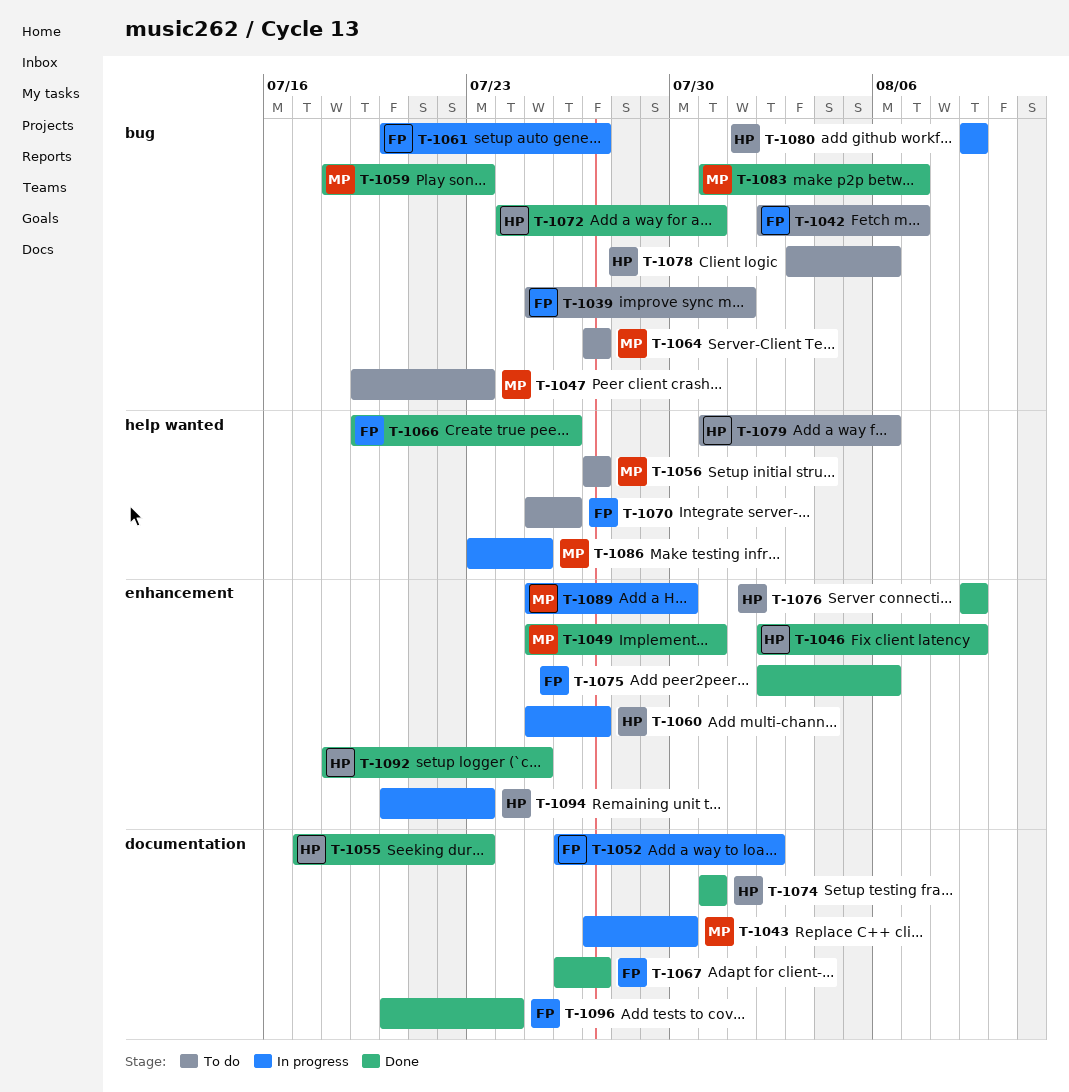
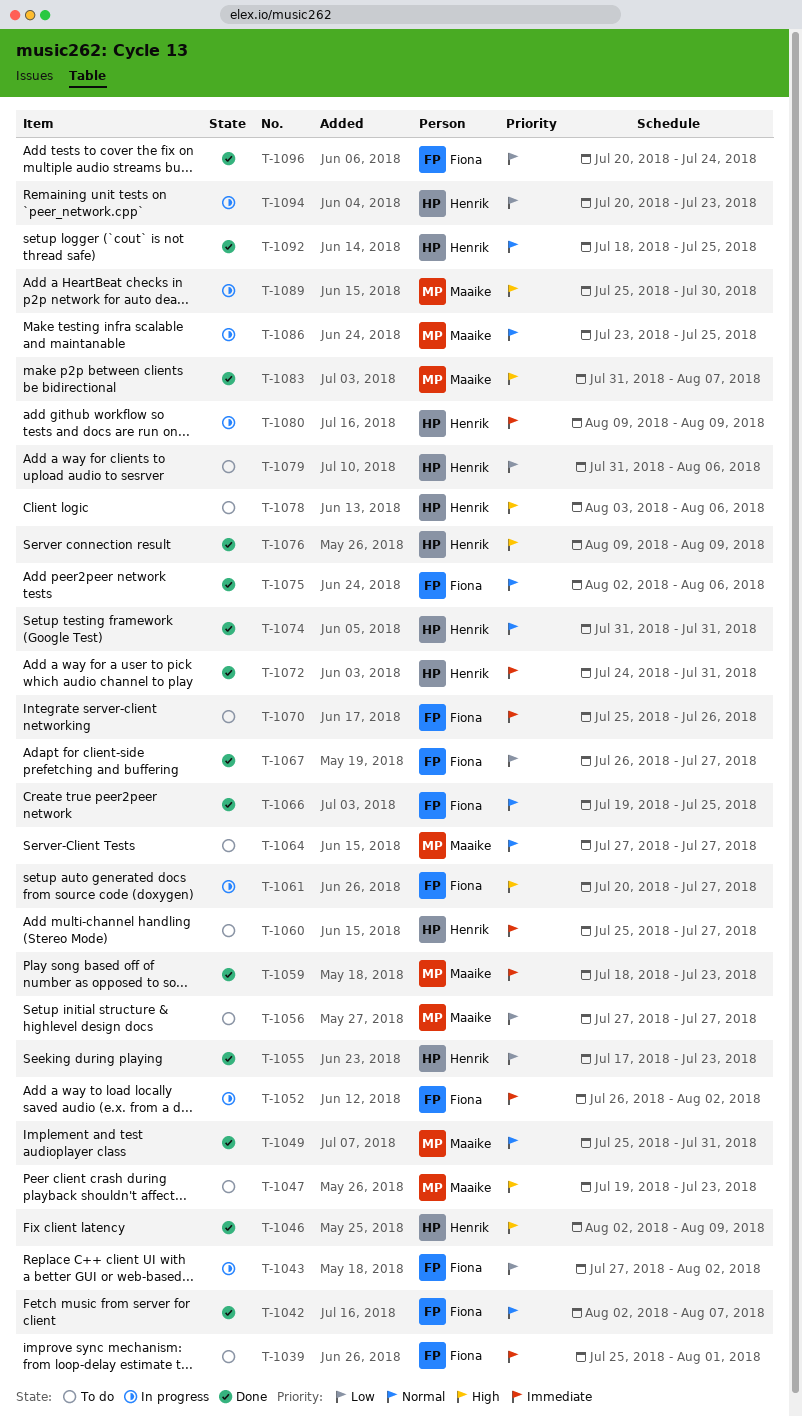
T-1042, status: To do -> Done
T-1043, owner: Maaike -> Fiona
T-1043, due: Jul 30 -> Aug 2
T-1060, status: In progress -> To do
T-1066, due: Jul 26 -> Jul 25

